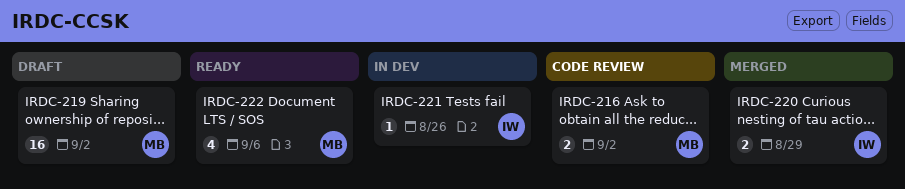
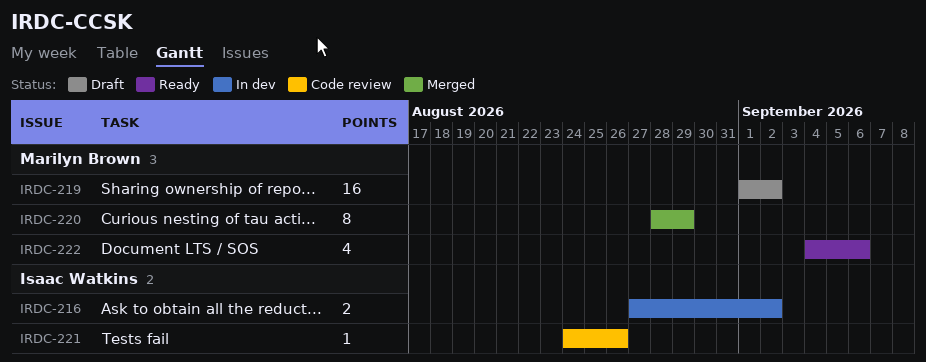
IRDC-216, status: Code review -> In dev
IRDC-216, owner: Marilyn Brown -> Isaac Watkins
IRDC-220, owner: Isaac Watkins -> Marilyn Brown
IRDC-220, estimate: 2 -> 8
IRDC-221, status: In dev -> Code review

